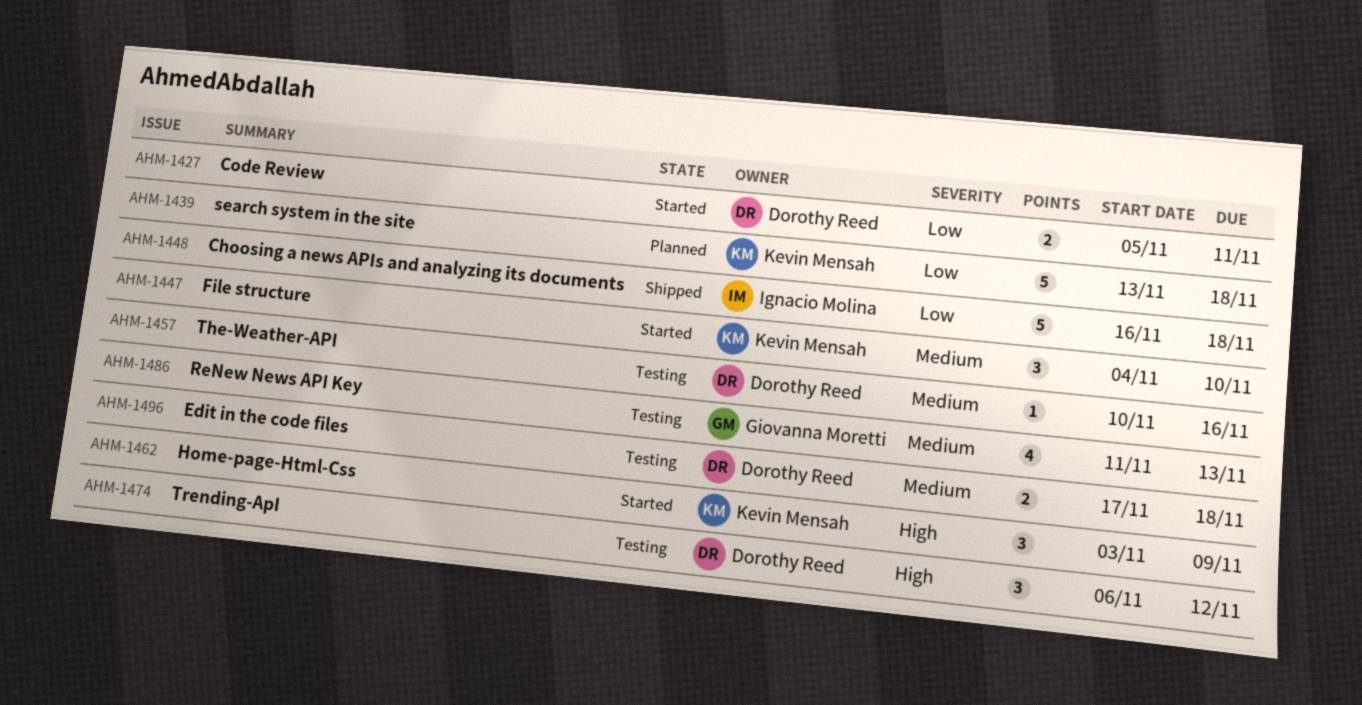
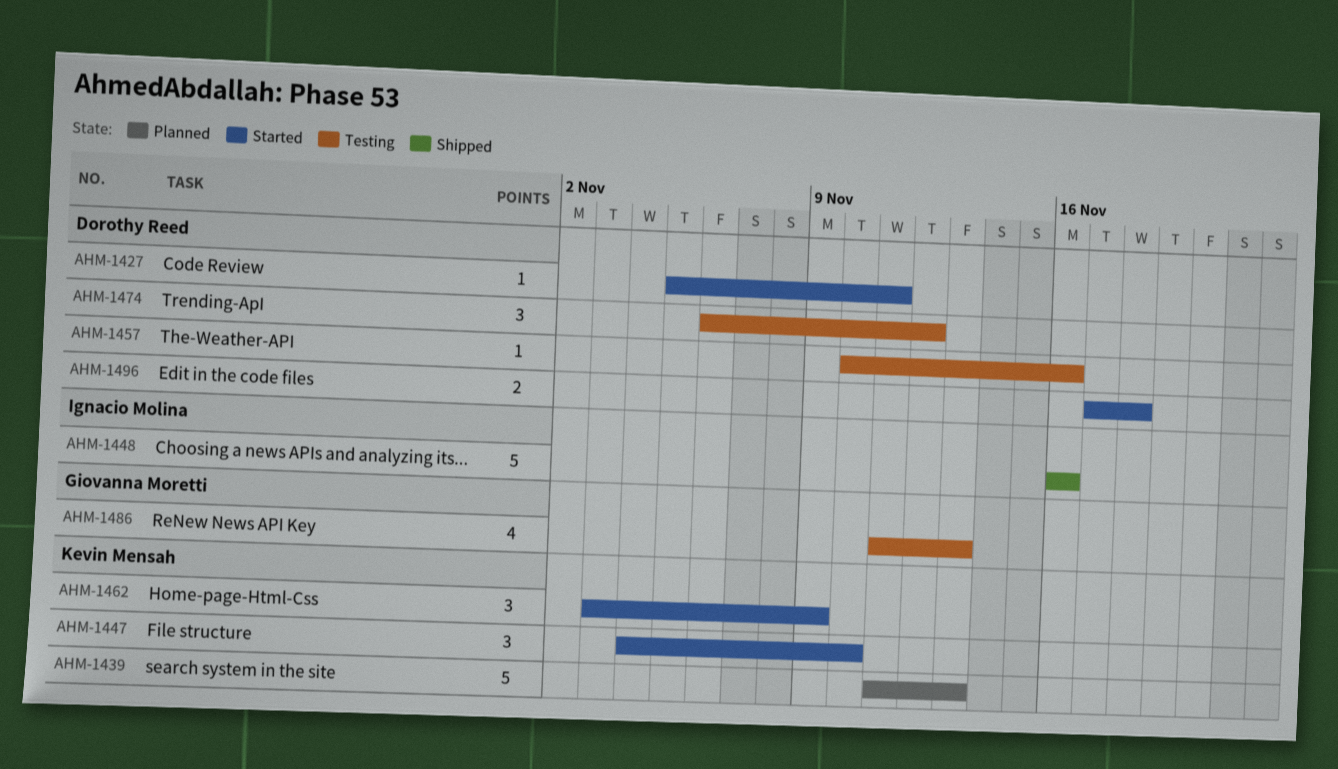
AHM-1427, estimate: 2 -> 1
AHM-1439, start: Nov 13 -> Nov 11
AHM-1439, due: Nov 18 -> Nov 13
AHM-1448, due: Nov 18 -> Nov 16
AHM-1496, status: Testing -> Started

